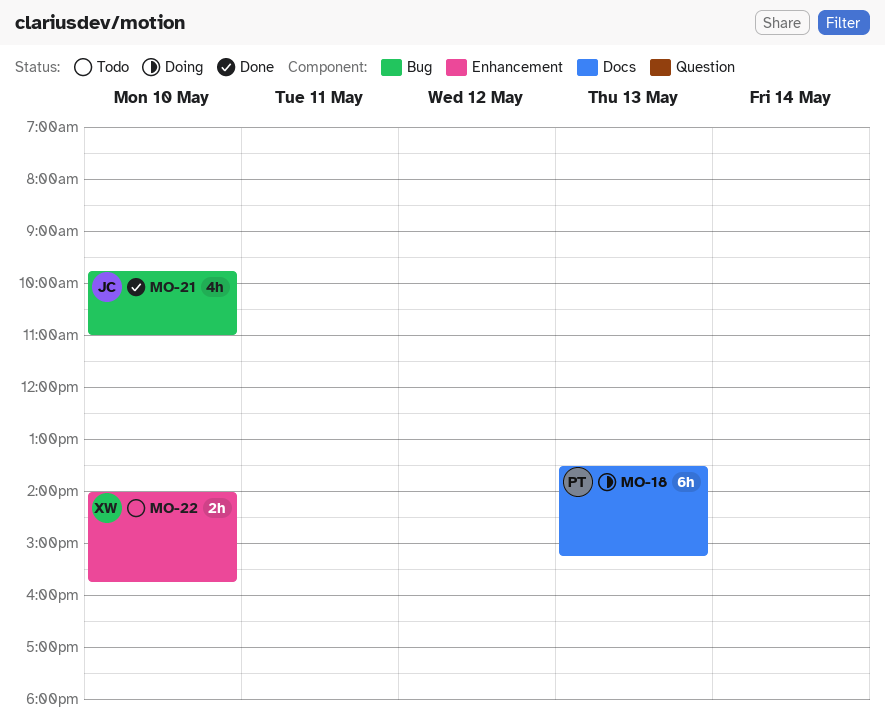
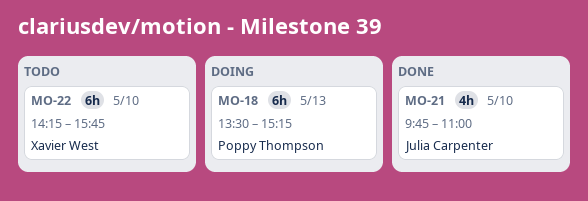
MO-22, estimate: 2h -> 6h
MO-22, begins: 14:00 -> 14:15

